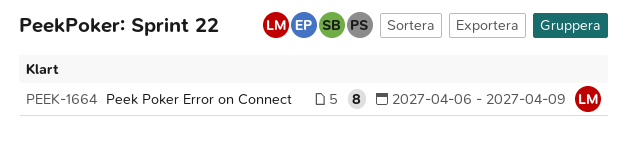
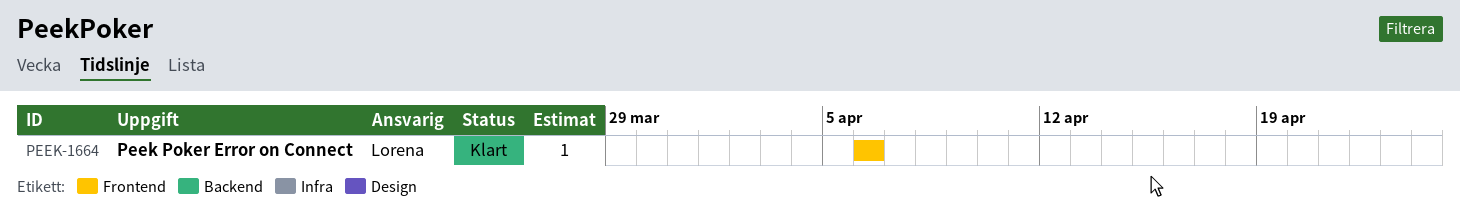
PEEK-1664, estimate: 8 -> 1
PEEK-1664, due: Apr 9 -> Apr 6

